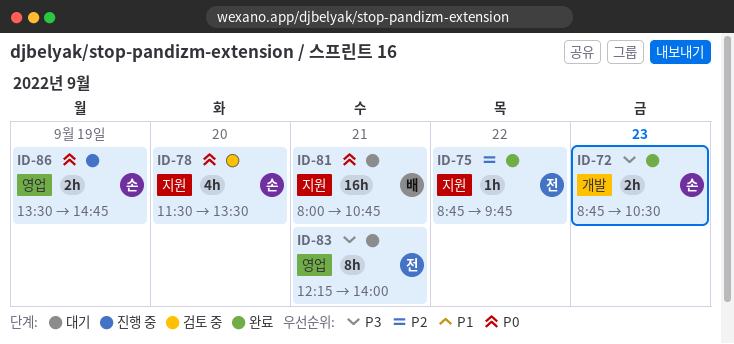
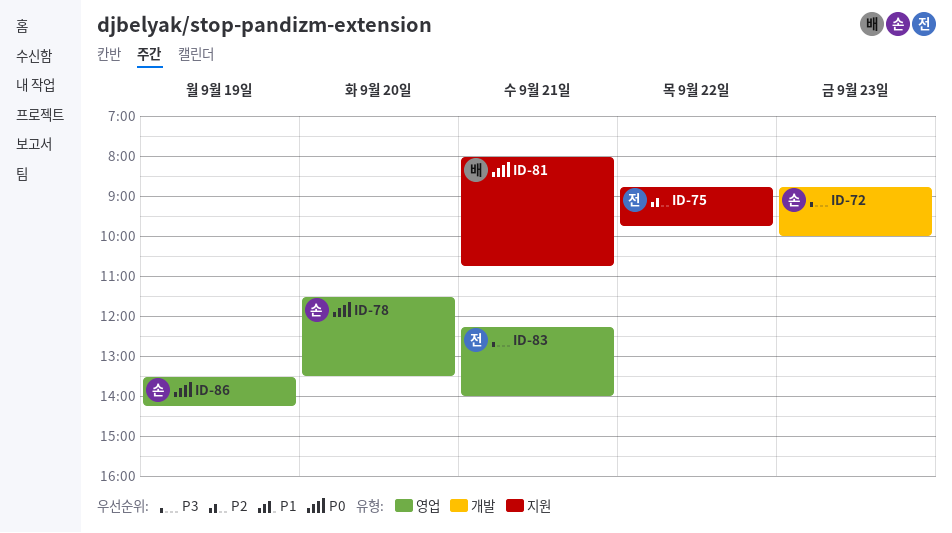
ID-72, ends: 10:30 -> 10:00
ID-78, label: 지원 -> 영업
ID-86, ends: 14:45 -> 14:15

